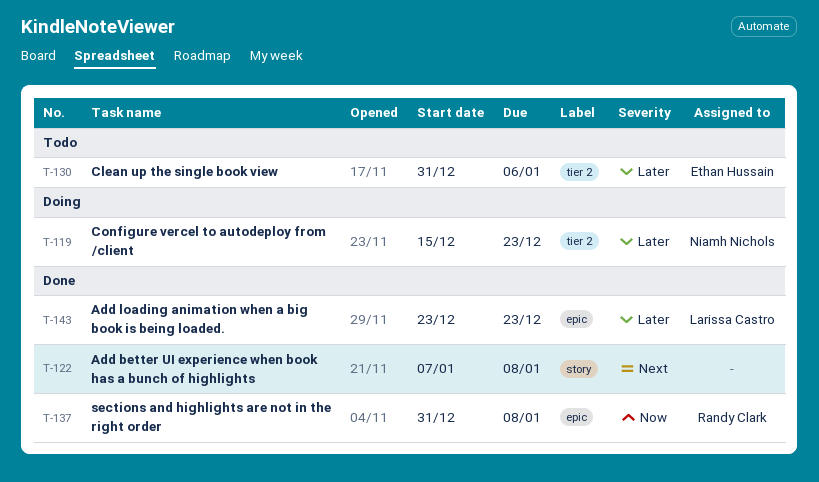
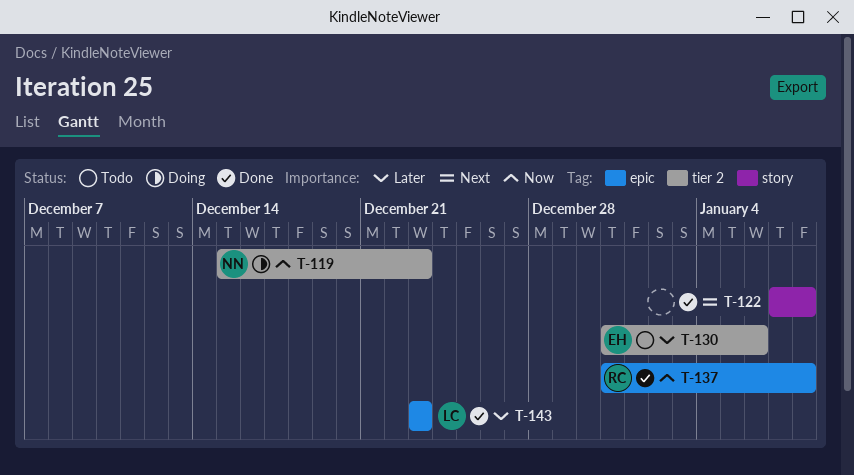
T-119, priority: Later -> Now

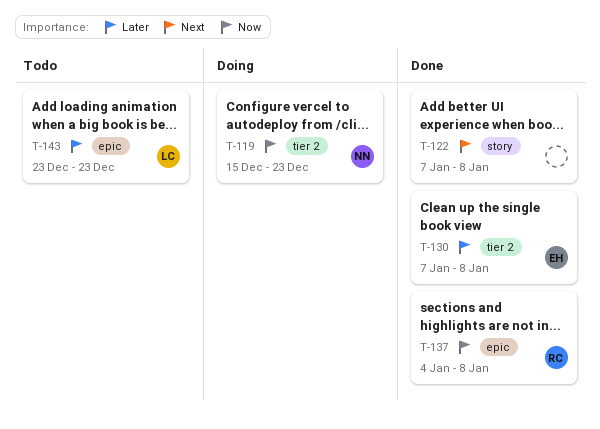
T-130, status: Todo -> Done
T-130, start: Dec 31 -> Jan 7
T-130, due: Jan 6 -> Jan 8
T-137, start: Dec 31 -> Jan 4
T-143, status: Done -> Todo

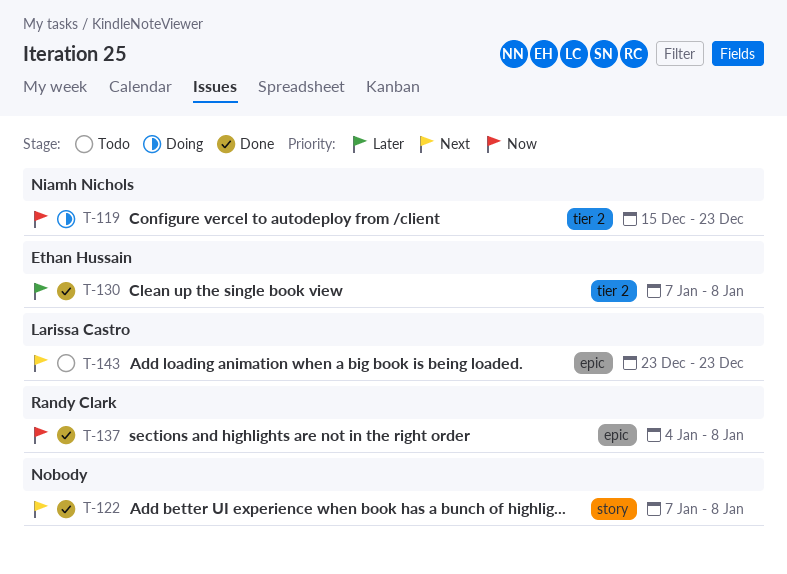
T-143, priority: Later -> Next

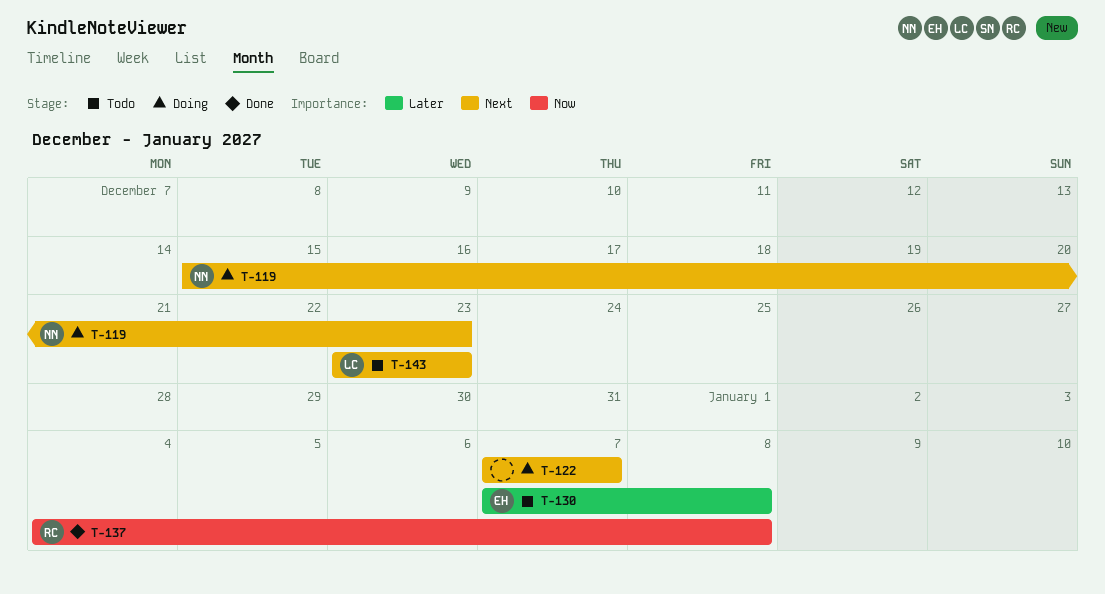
T-119, priority: Now -> Next
T-122, status: Done -> Doing
T-122, due: Jan 8 -> Jan 7
T-130, status: Done -> Todo

